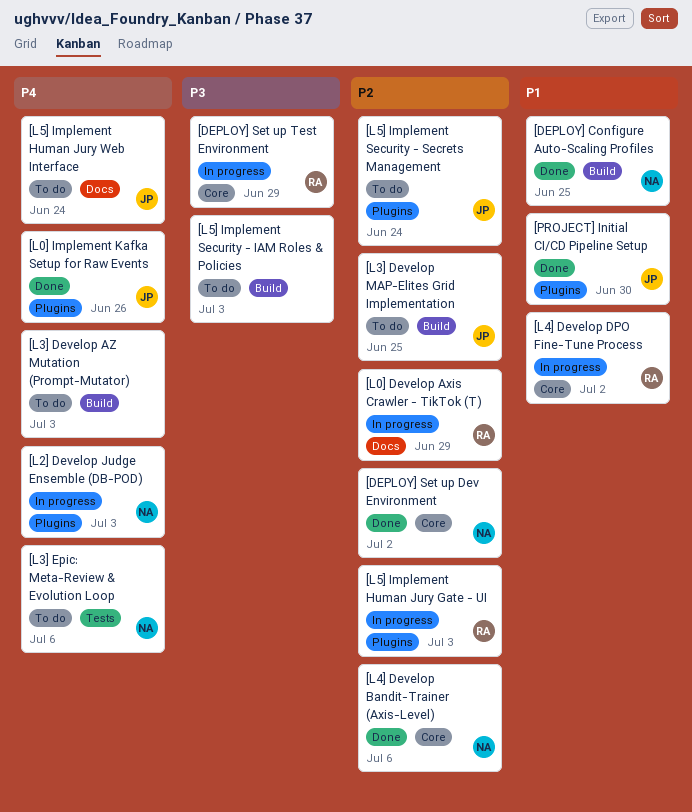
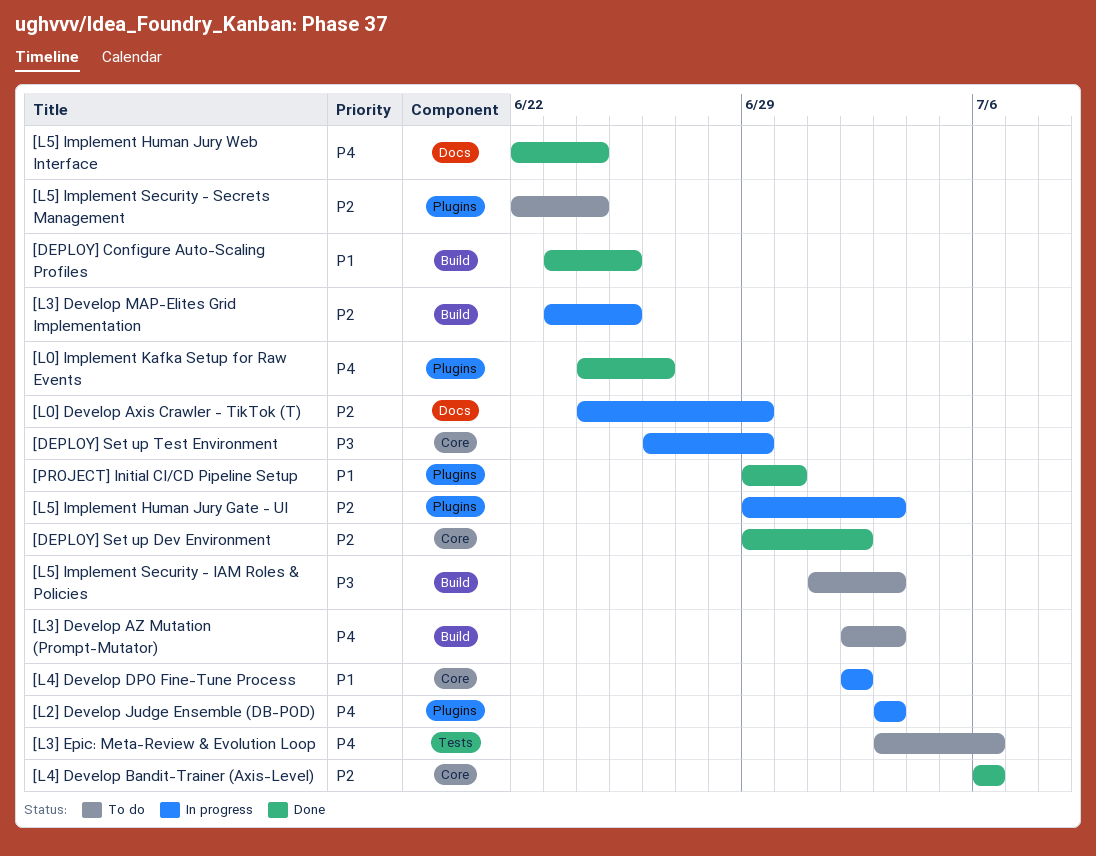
[L3] Develop MAP-Elites Grid Implementation, status: To do -> In progress
[L5] Implement Human Jury Web Interface, status: To do -> Done

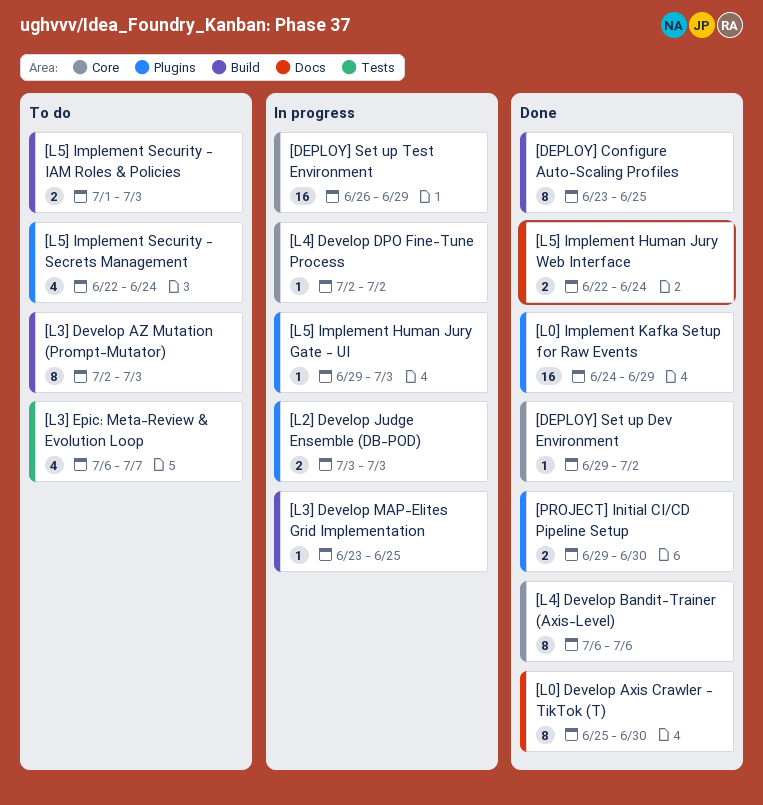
[L0] Develop Axis Crawler - TikTok (T), status: In progress -> Done
[L0] Develop Axis Crawler - TikTok (T), start: Jun 24 -> Jun 25
[L0] Develop Axis Crawler - TikTok (T), due: Jun 29 -> Jun 30
[L0] Implement Kafka Setup for Raw Events, due: Jun 26 -> Jun 29
[L3] Epic: Meta-Review & Evolution Loop, start: Jul 3 -> Jul 6
[L3] Epic: Meta-Review & Evolution Loop, due: Jul 6 -> Jul 7

